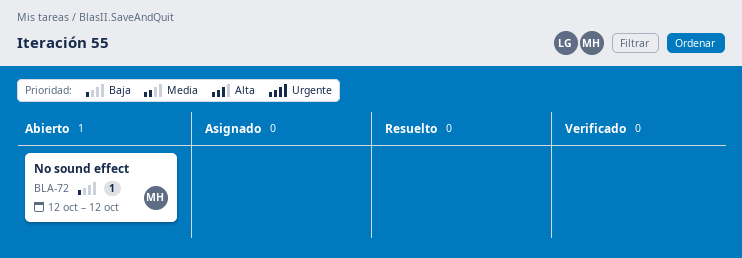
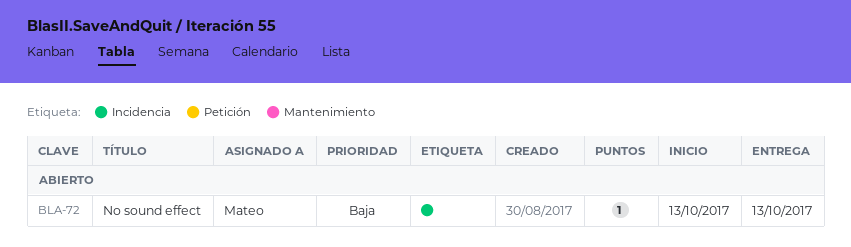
BLA-72, start: Oct 12 -> Oct 13
BLA-72, due: Oct 12 -> Oct 13

